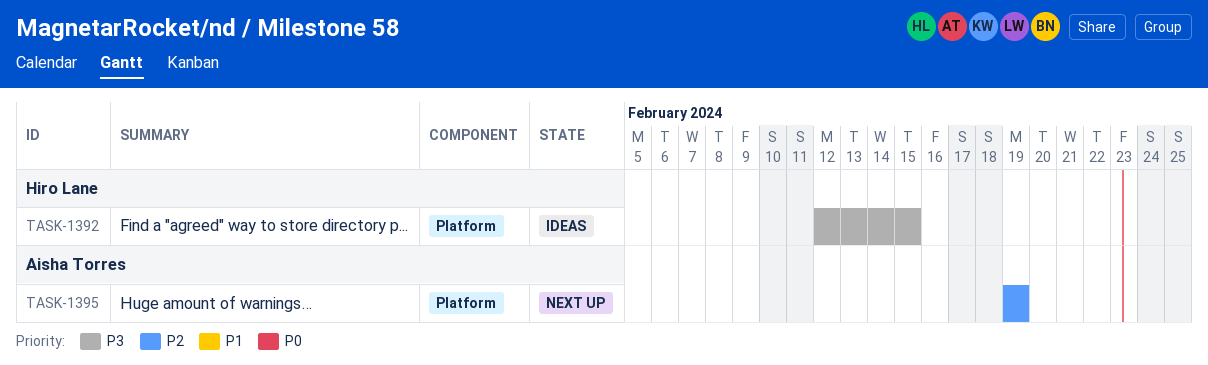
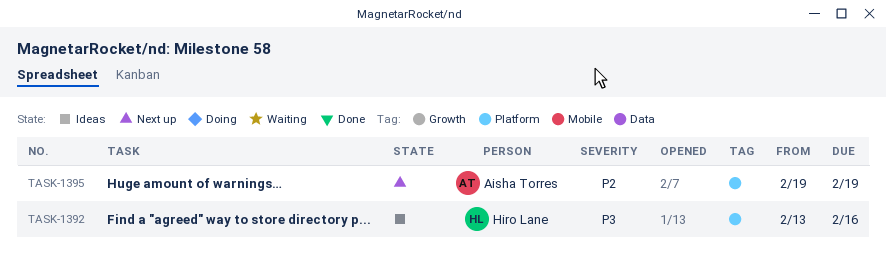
TASK-1392, start: Feb 12 -> Feb 13
TASK-1392, due: Feb 15 -> Feb 16

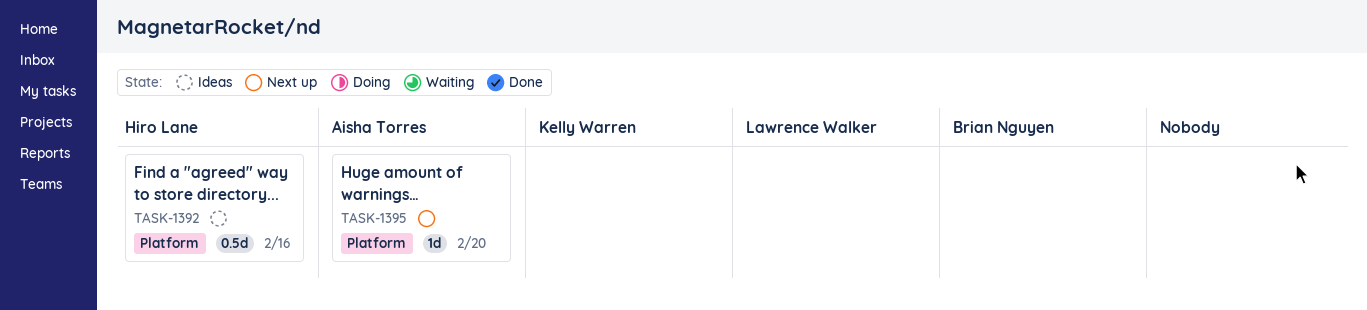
TASK-1395, due: Feb 19 -> Feb 20

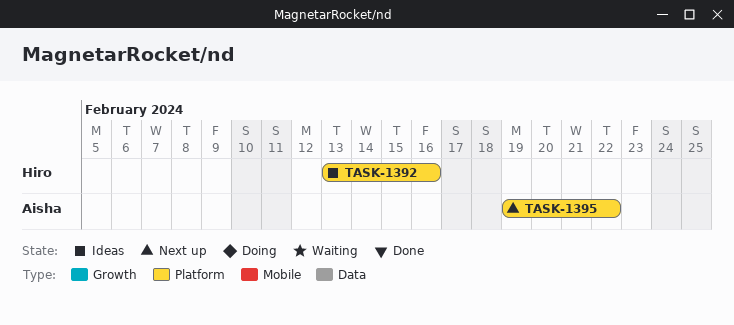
TASK-1395, due: Feb 20 -> Feb 22

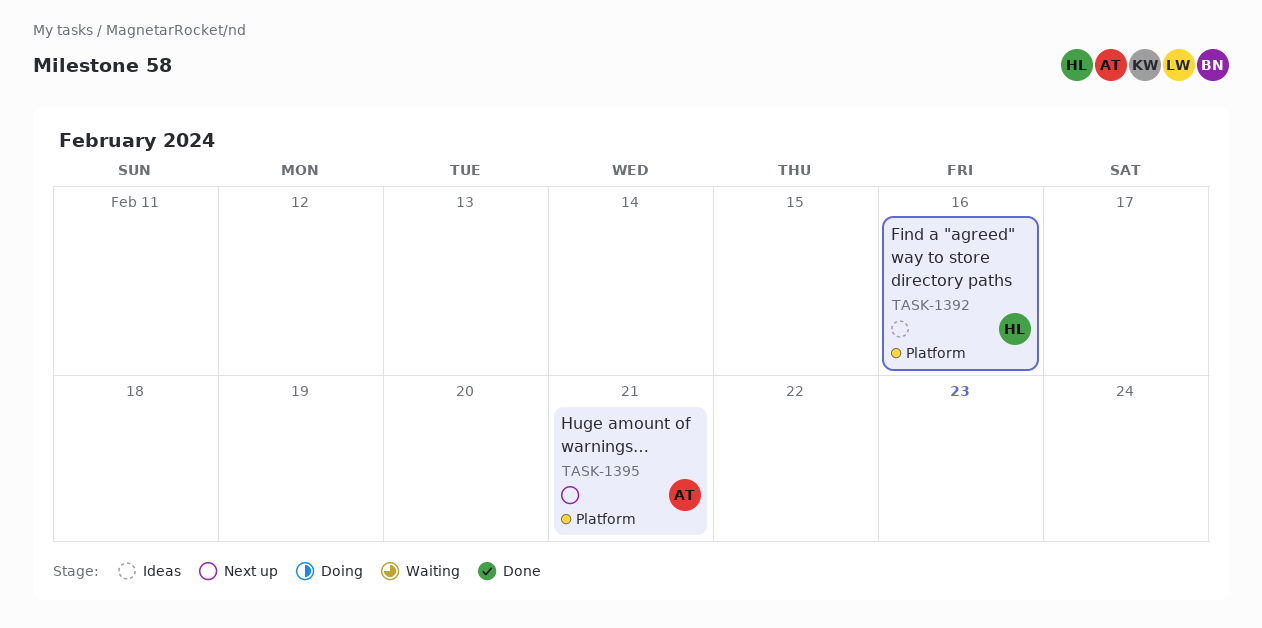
TASK-1395, due: Feb 22 -> Feb 21

